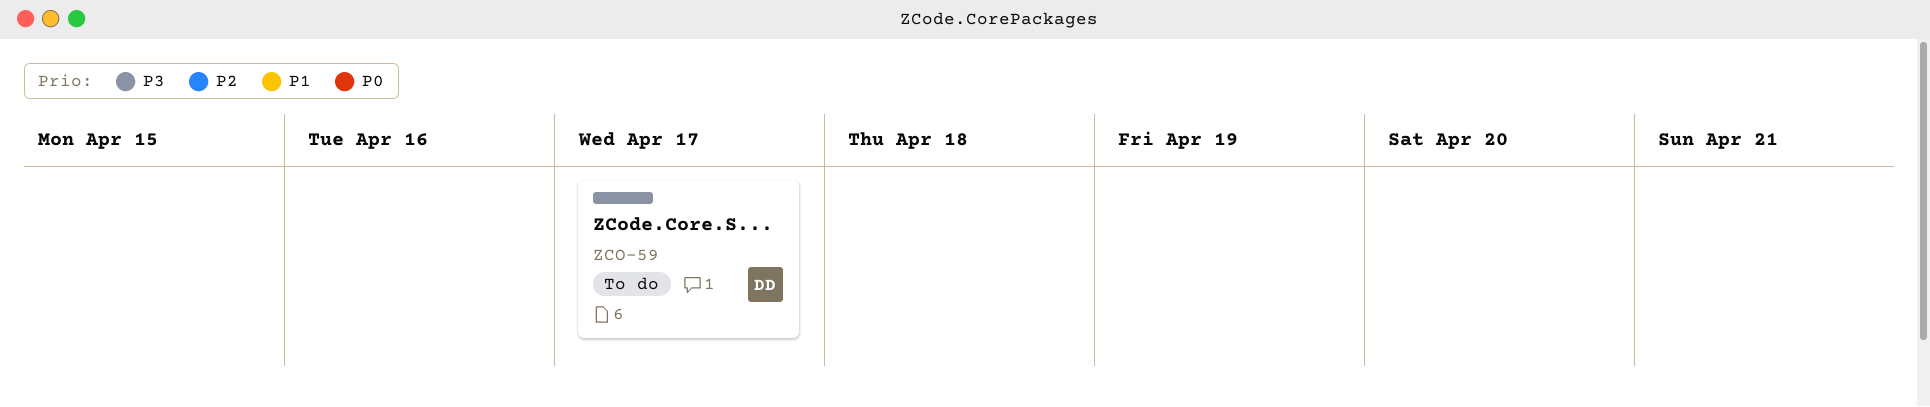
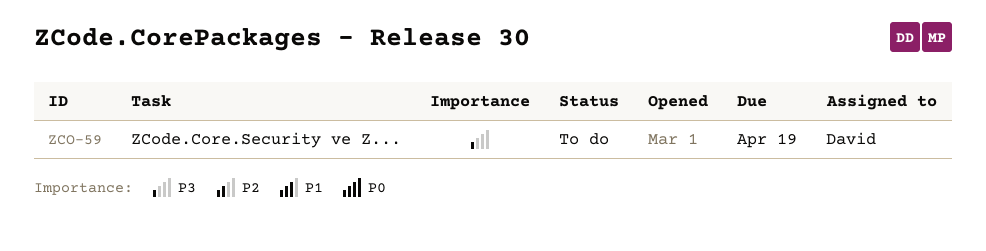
ZCO-59, due: Apr 17 -> Apr 19

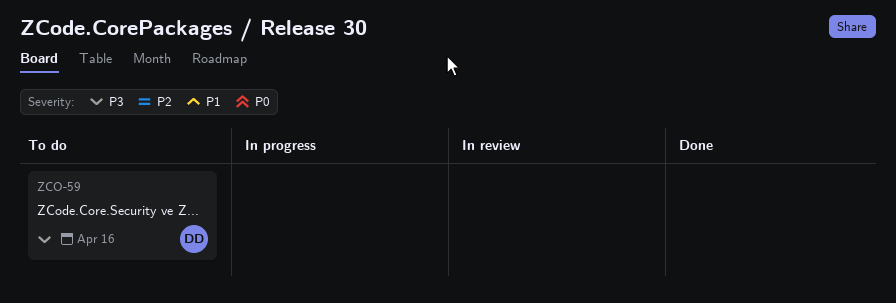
ZCO-59, due: Apr 19 -> Apr 16

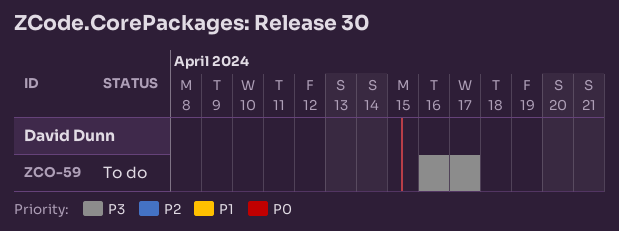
ZCO-59, due: Apr 16 -> Apr 17

